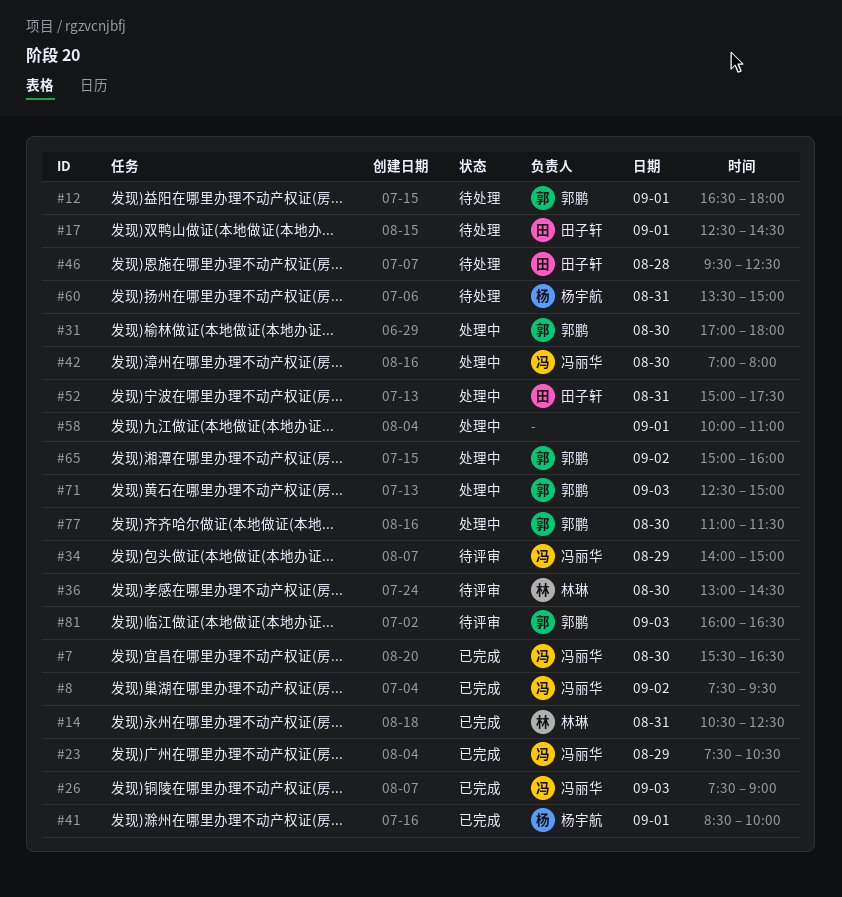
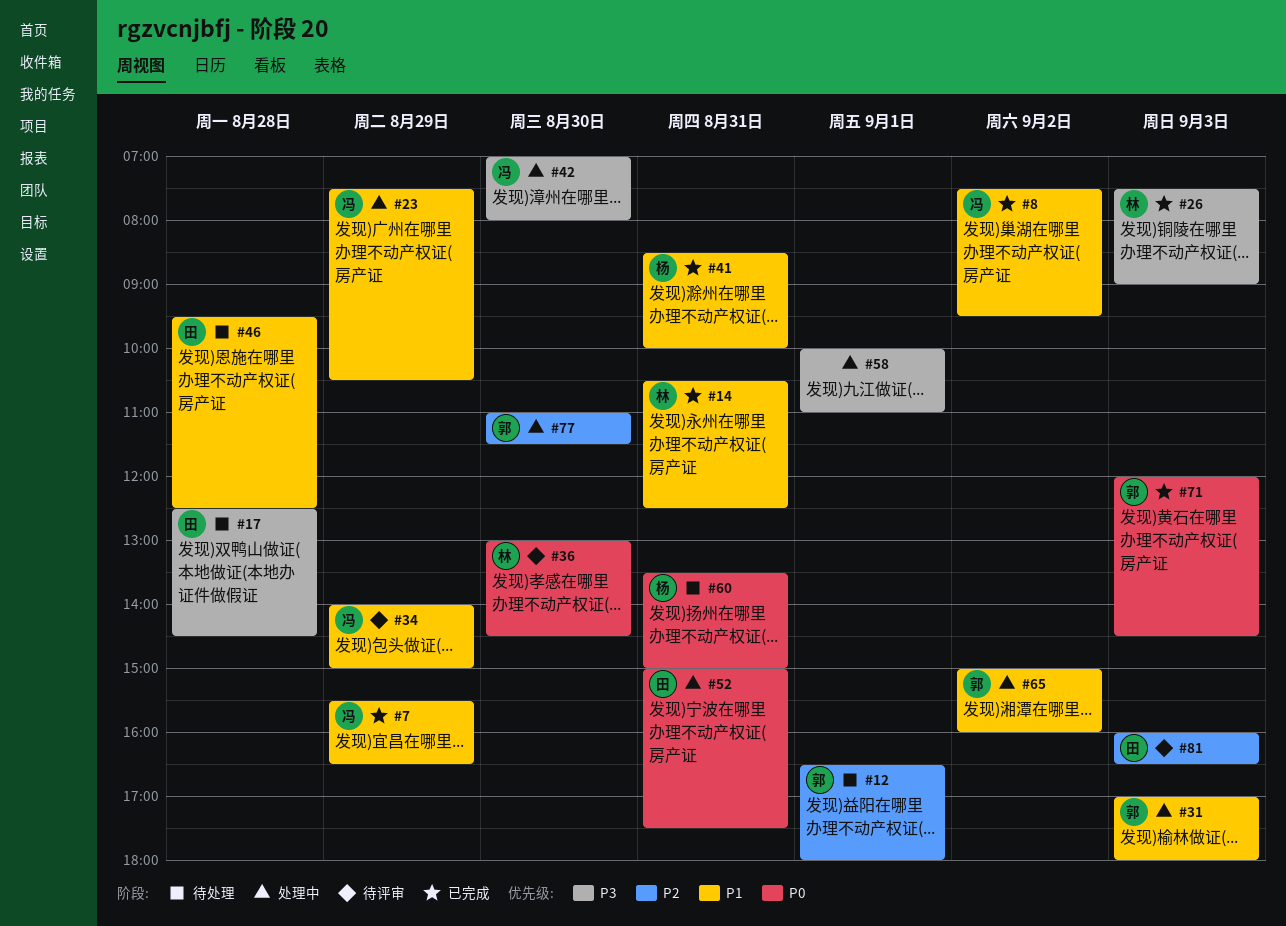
#7, day: Aug 30 -> Aug 29
#17, day: Sep 1 -> Aug 28
#23, status: 已完成 -> 处理中
#26, owner: 冯丽华 -> 林琳
#31, day: Aug 30 -> Sep 3
#41, day: Sep 1 -> Aug 31
#71, status: 处理中 -> 已完成
#71, begins: 12:30 -> 12:00
#71, ends: 15:00 -> 14:30
#81, owner: 郭鹏 -> 田子轩

